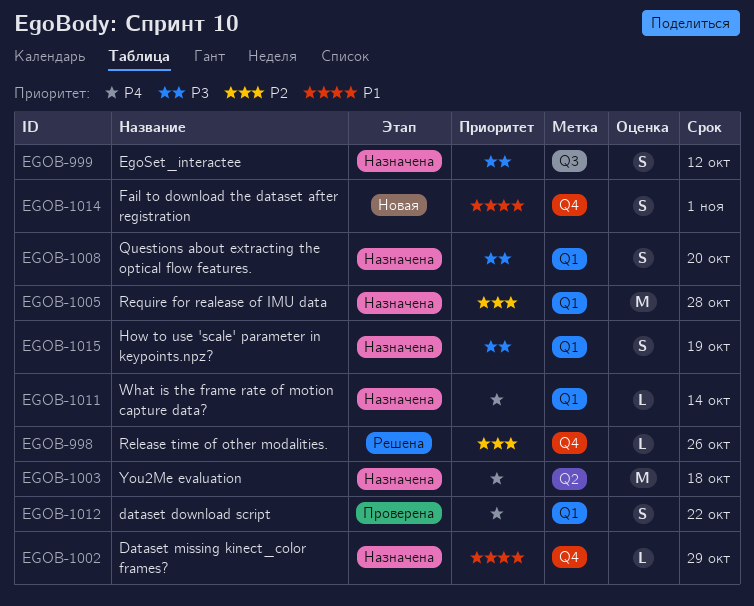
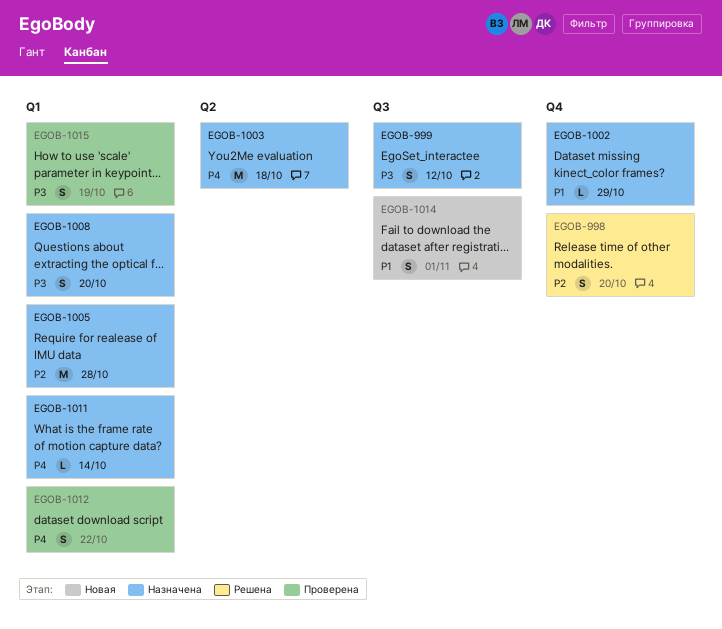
EGOB-998, estimate: L -> S
EGOB-998, due: Oct 26 -> Oct 20
EGOB-1014, label: Q4 -> Q3
EGOB-1015, status: Назначена -> Проверена

